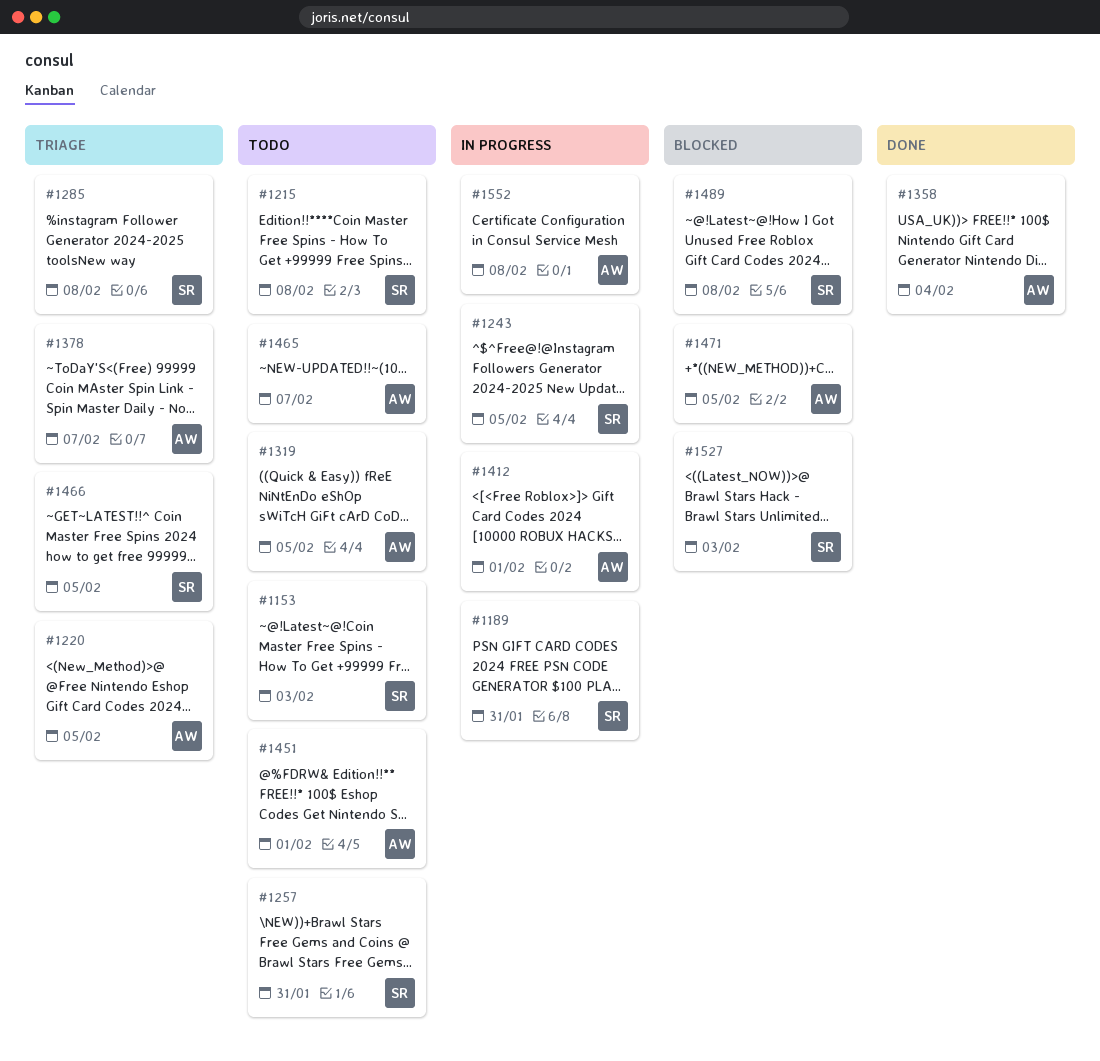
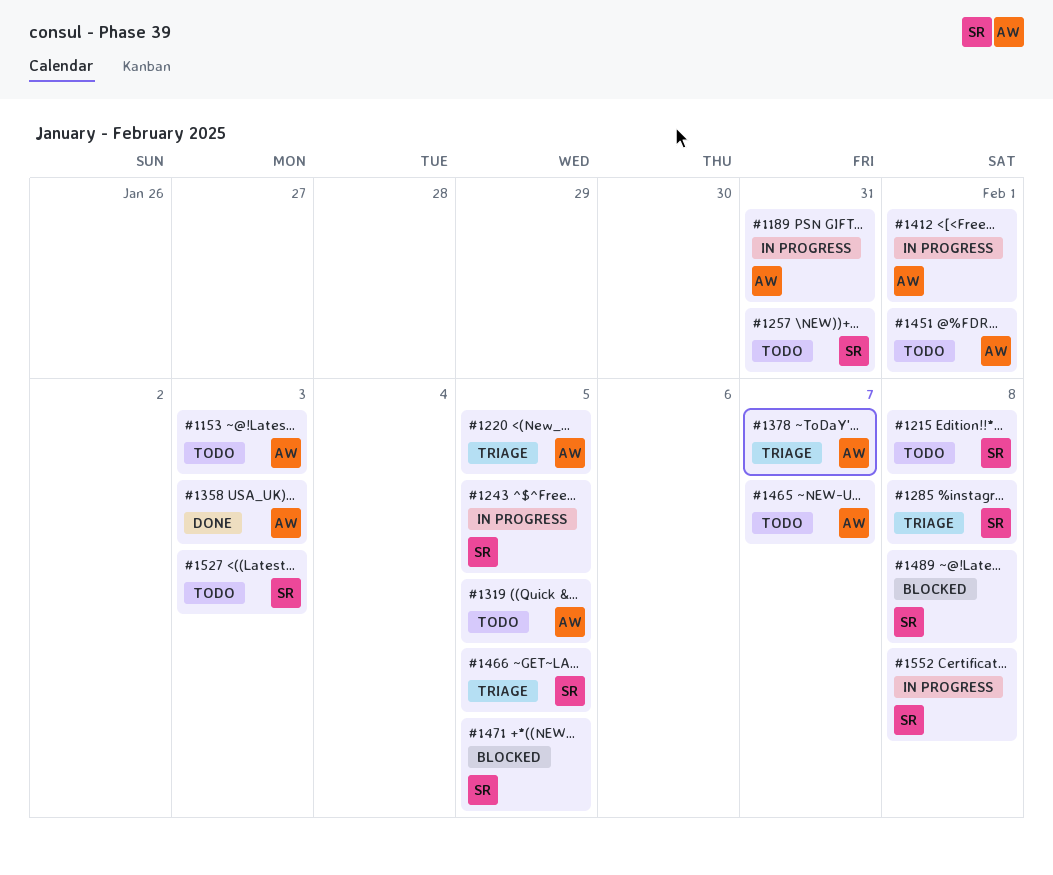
#1153, owner: SR -> AW
#1189, owner: SR -> AW
#1358, due: Feb 4 -> Feb 3
#1471, owner: AW -> SR
#1527, status: Blocked -> Todo
#1552, owner: AW -> SR

